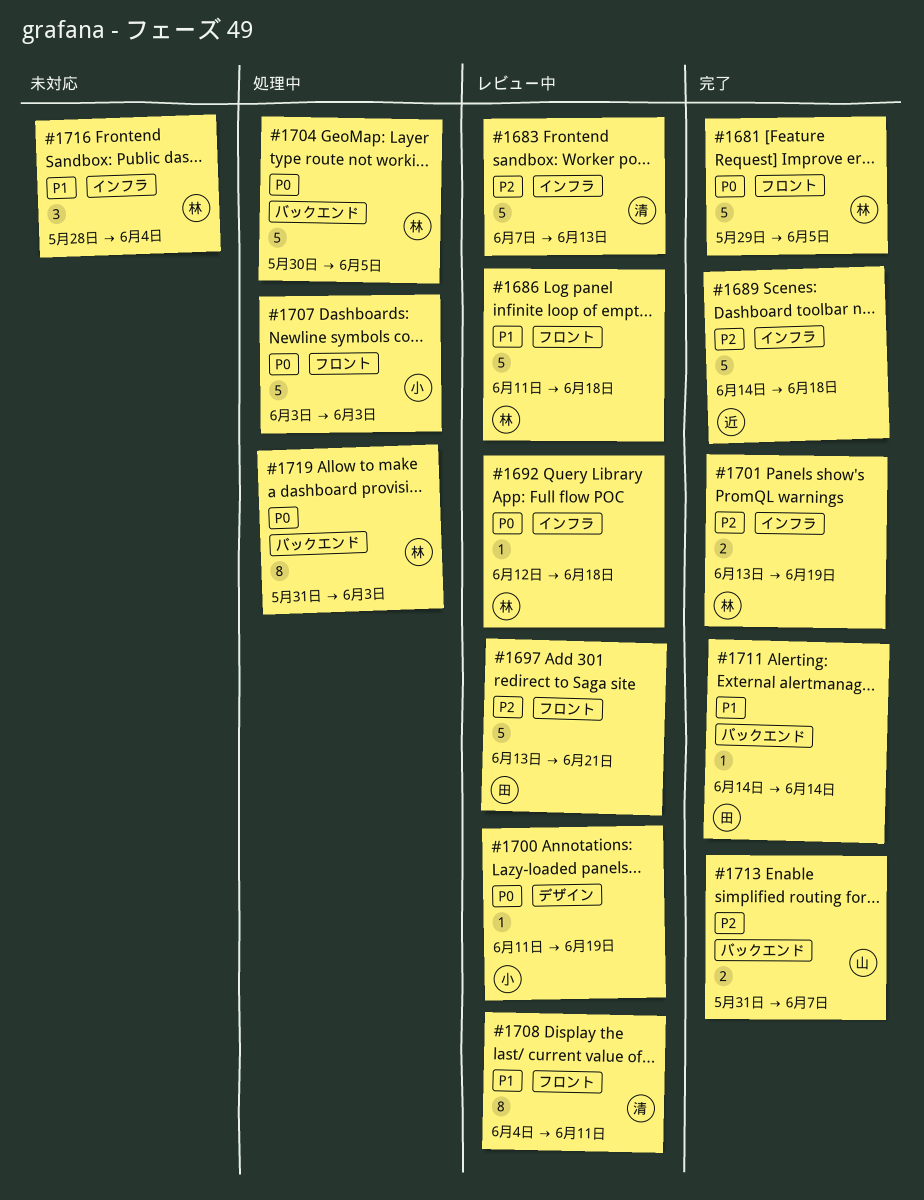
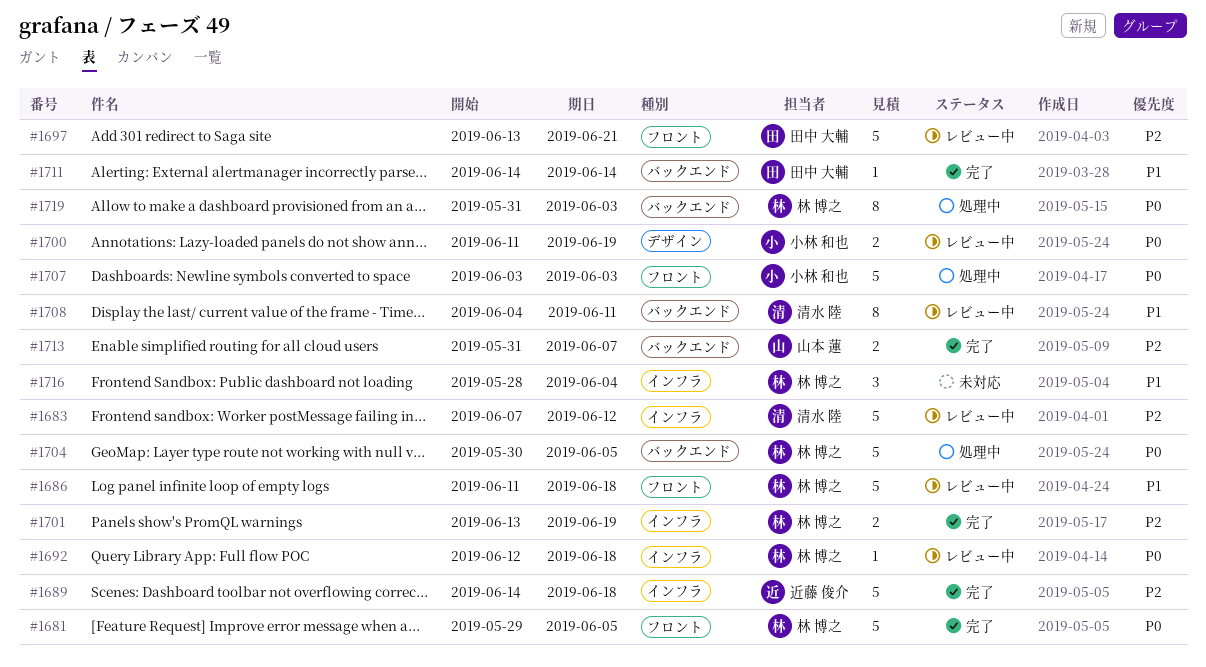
#1683, due: Jun 13 -> Jun 12
#1700, estimate: 1 -> 2
#1708, label: フロント -> バックエンド

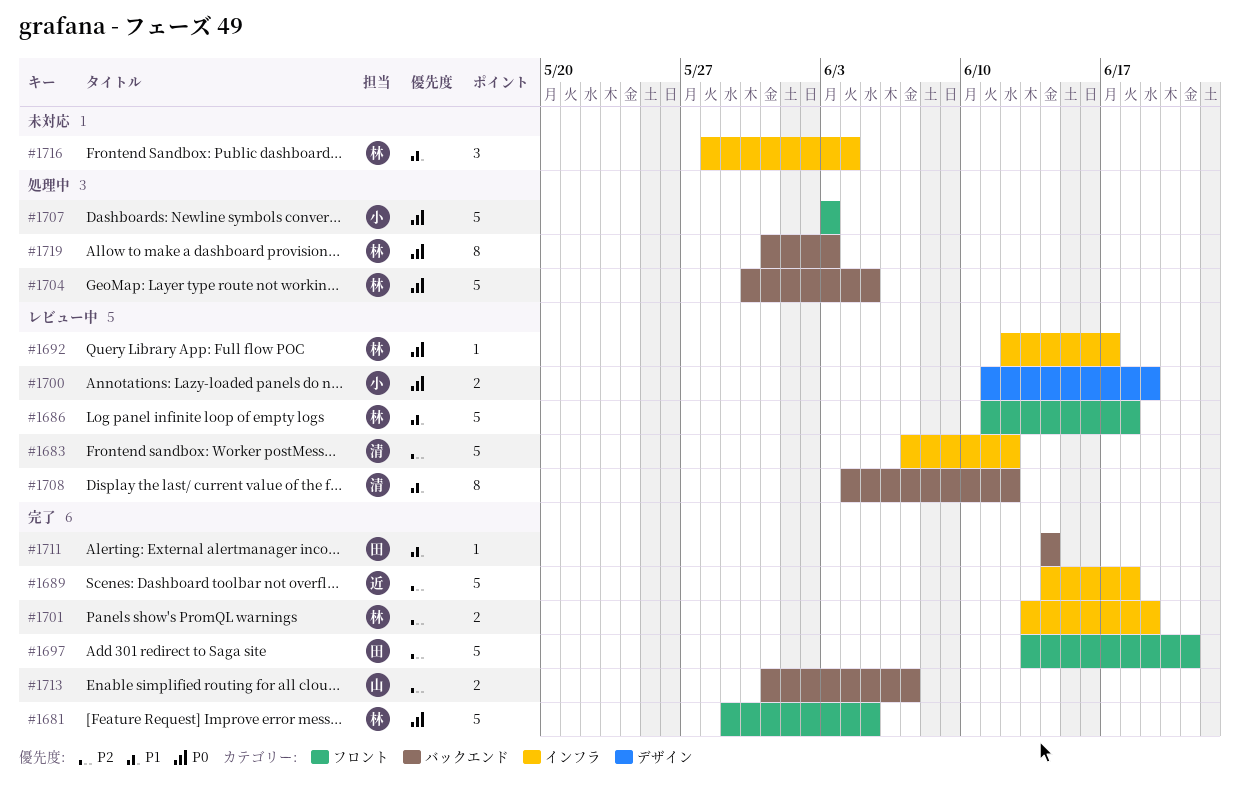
#1692, due: Jun 18 -> Jun 17
#1697, status: レビュー中 -> 完了
#1708, due: Jun 11 -> Jun 12

